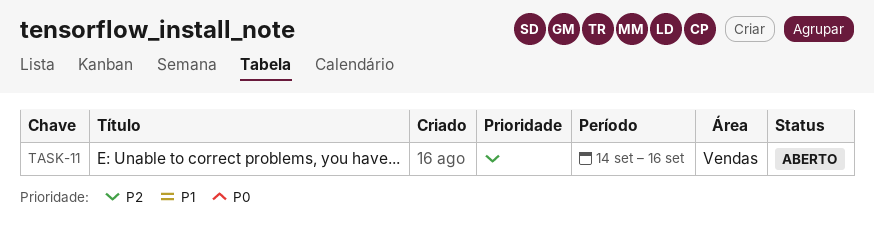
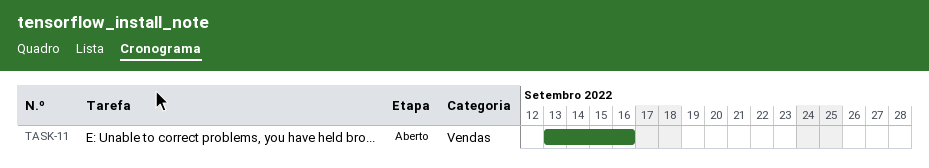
TASK-11, start: Sep 14 -> Sep 13

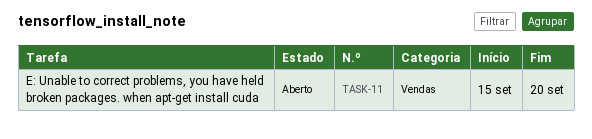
TASK-11, start: Sep 13 -> Sep 15
TASK-11, due: Sep 16 -> Sep 20

